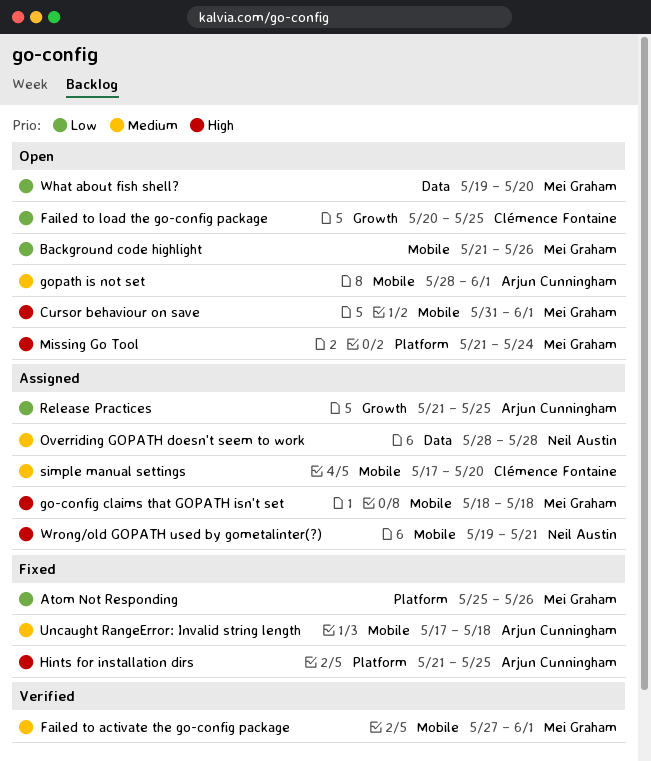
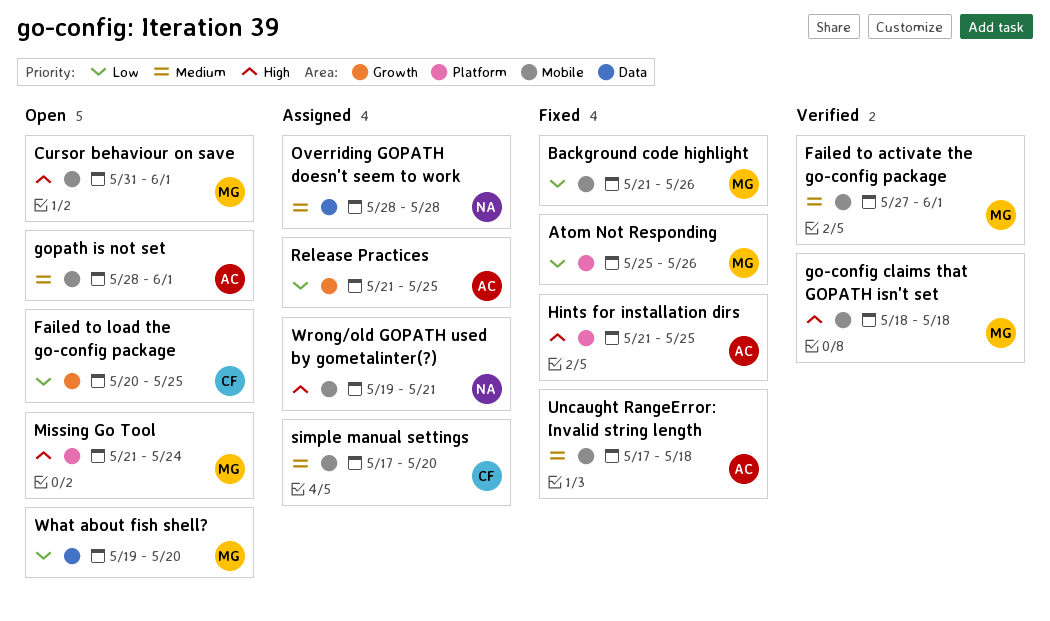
Background code highlight, status: Open -> Fixed
go-config claims that GOPATH isn't set, status: Assigned -> Verified

